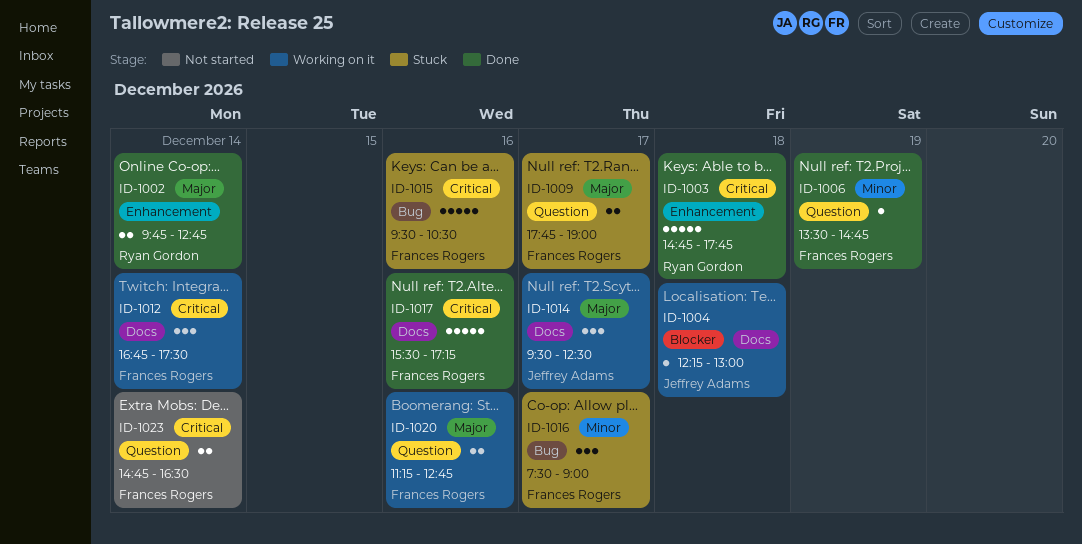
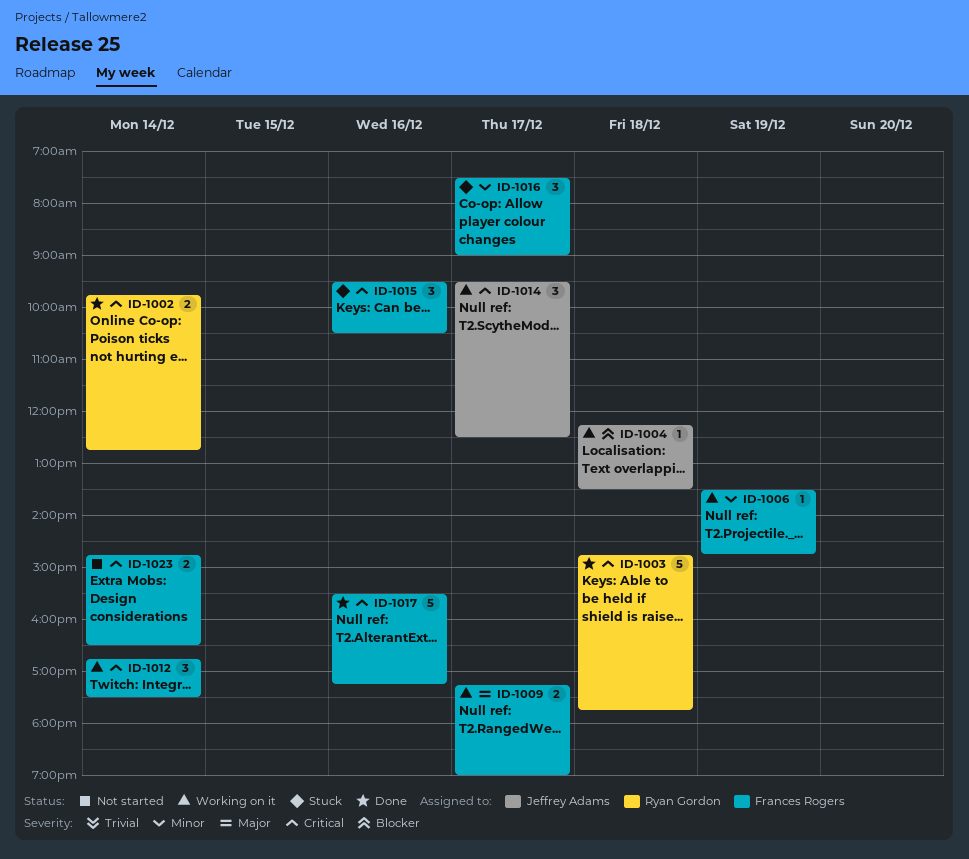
ID-1002, priority: Major -> Critical
ID-1004, ends: 13:00 -> 13:30
ID-1006, status: Done -> Working on it
ID-1009, status: Stuck -> Working on it
ID-1009, begins: 17:45 -> 17:15
ID-1014, priority: Major -> Critical
ID-1015, estimate: 5 -> 3
ID-1020: present -> none

